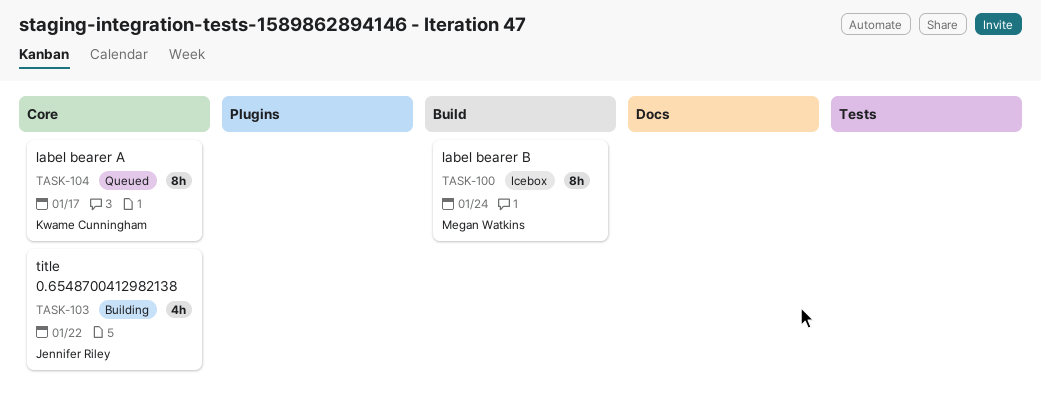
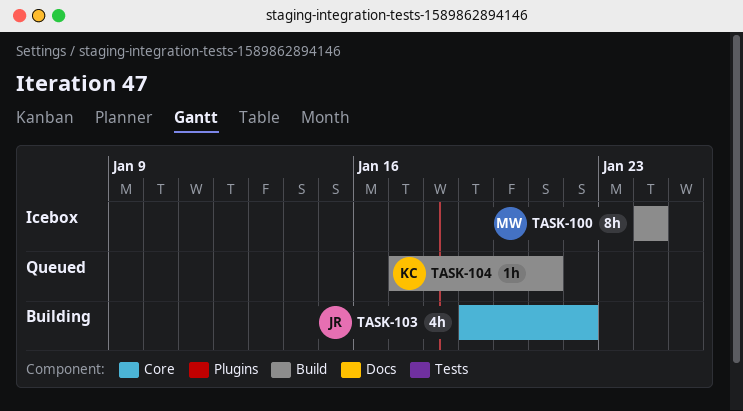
TASK-104, label: Core -> Build
TASK-104, estimate: 8h -> 1h
TASK-104, due: Jan 17 -> Jan 21

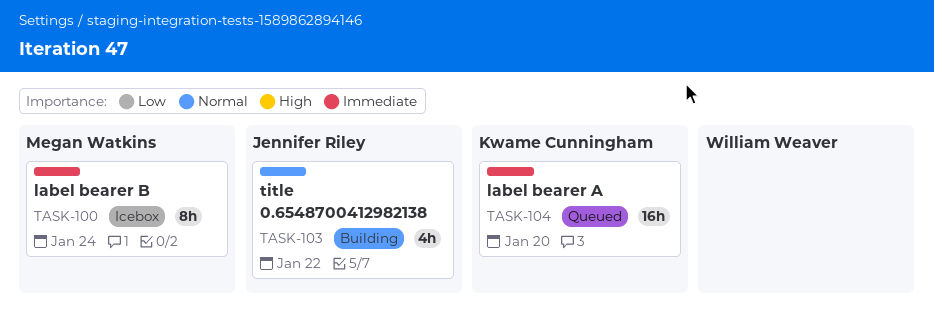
TASK-104, estimate: 1h -> 16h
TASK-104, due: Jan 21 -> Jan 20

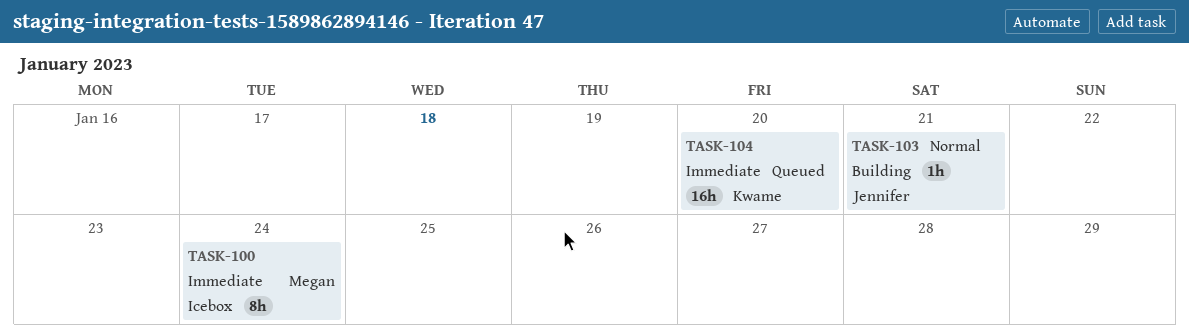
TASK-103, estimate: 4h -> 1h
TASK-103, due: Jan 22 -> Jan 21

